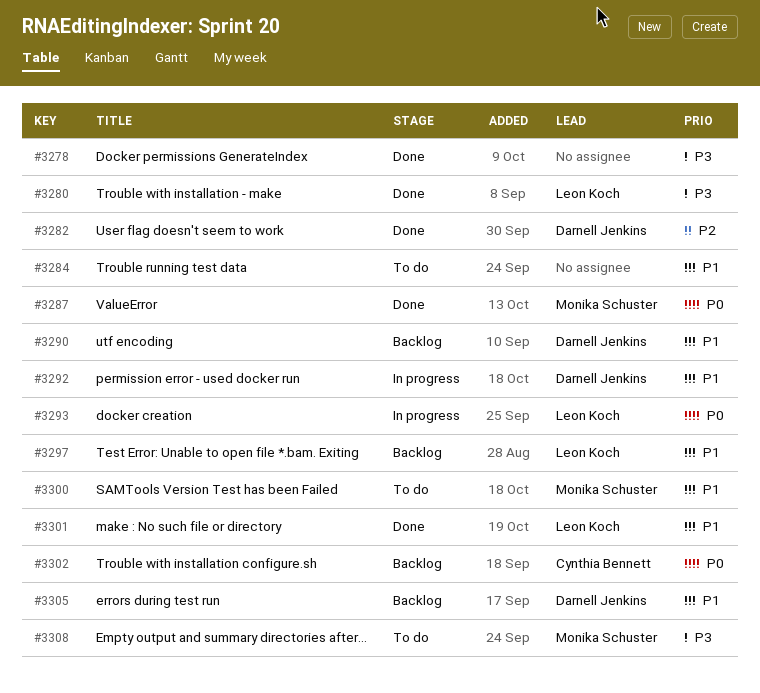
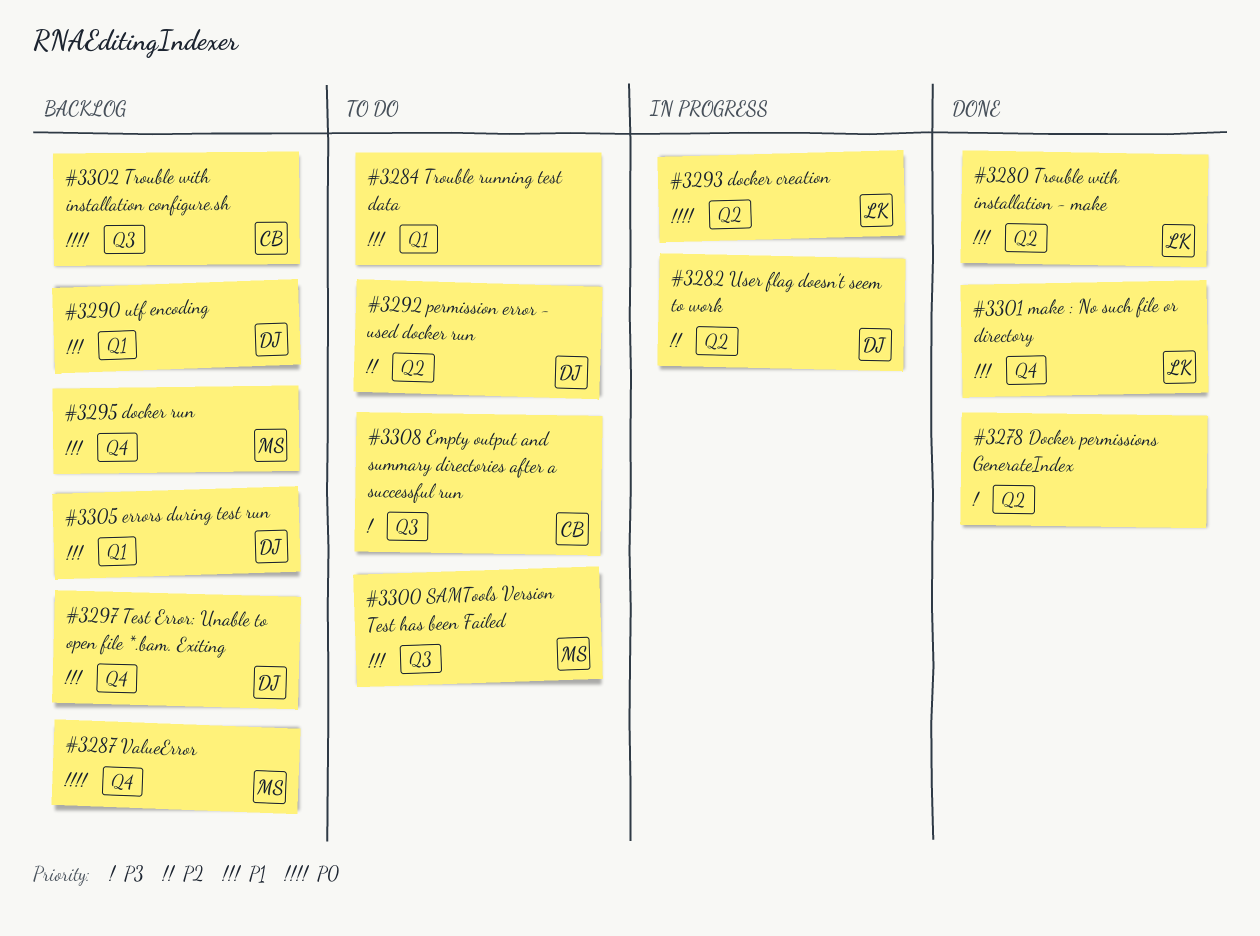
#3280, priority: P3 -> P1
#3282, status: Done -> In progress
#3287, status: Done -> Backlog
#3292, status: In progress -> To do
#3292, priority: P1 -> P2
#3295: none -> present
#3297, owner: Leon Koch -> Darnell Jenkins
#3308, owner: Monika Schuster -> Cynthia Bennett

